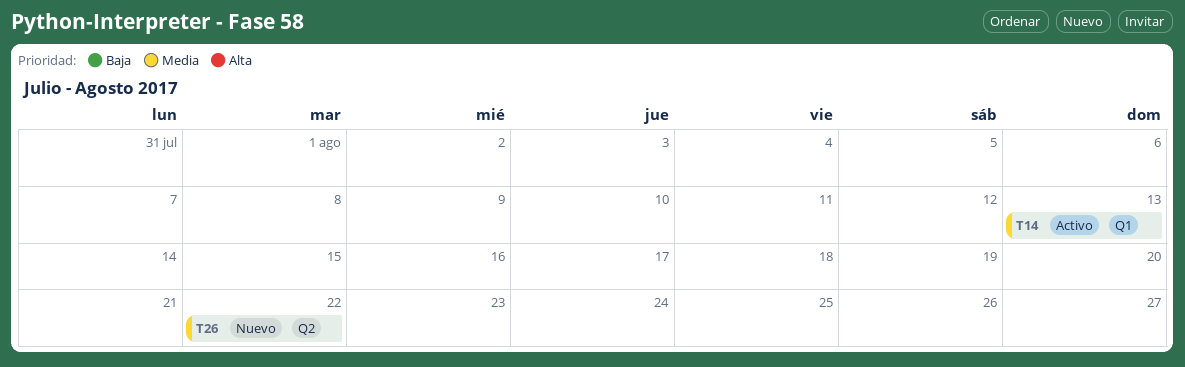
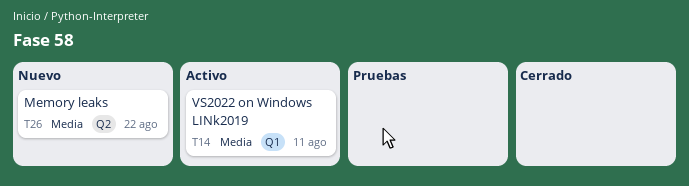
T14, due: Aug 13 -> Aug 11

